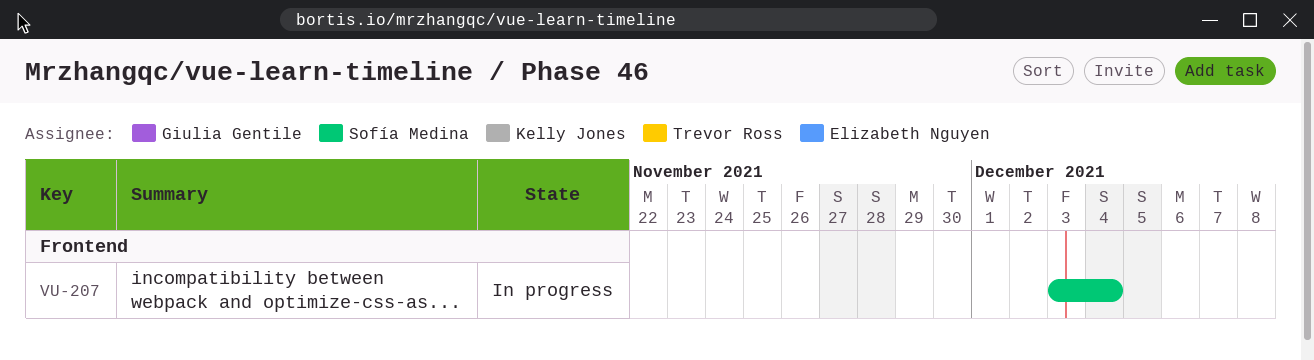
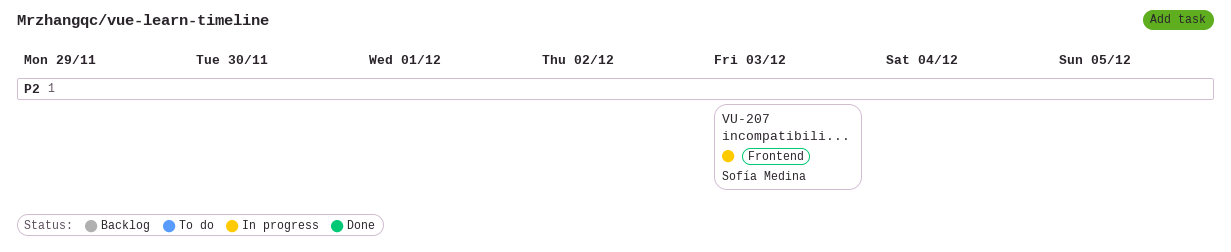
VU-207, due: Dec 4 -> Dec 3

